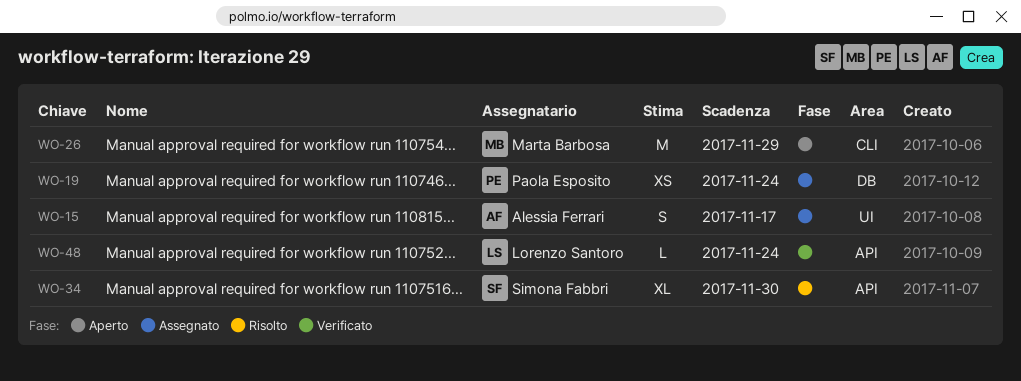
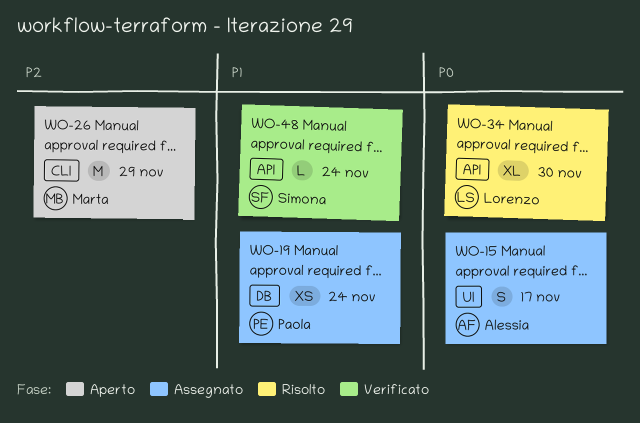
WO-34, owner: Simona Fabbri -> Lorenzo Santoro
WO-48, owner: Lorenzo Santoro -> Simona Fabbri

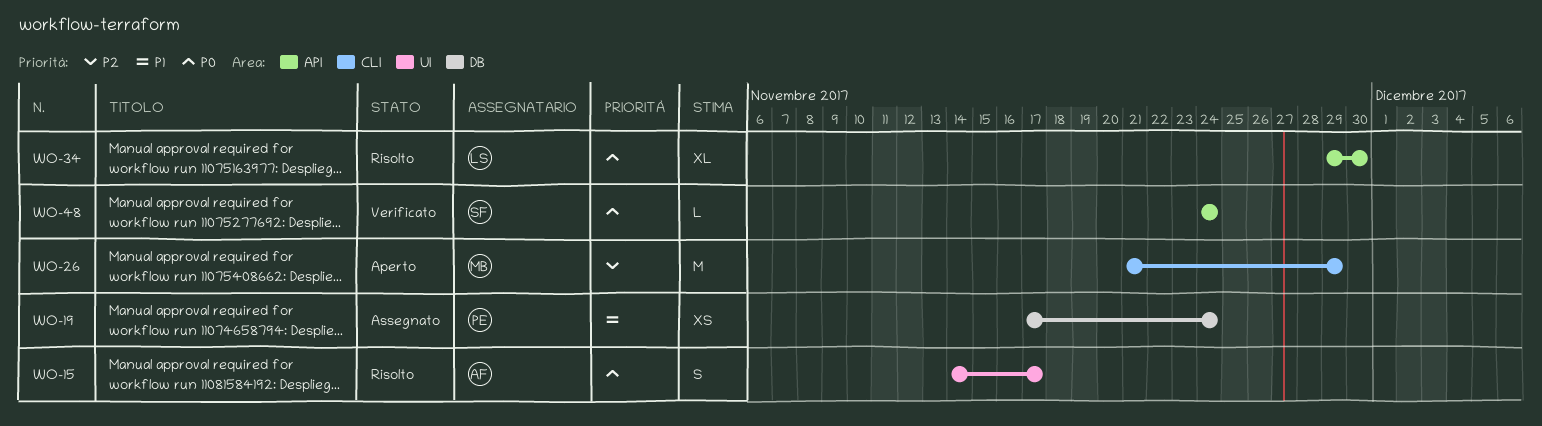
WO-15, status: Assegnato -> Risolto
WO-48, priority: P1 -> P0

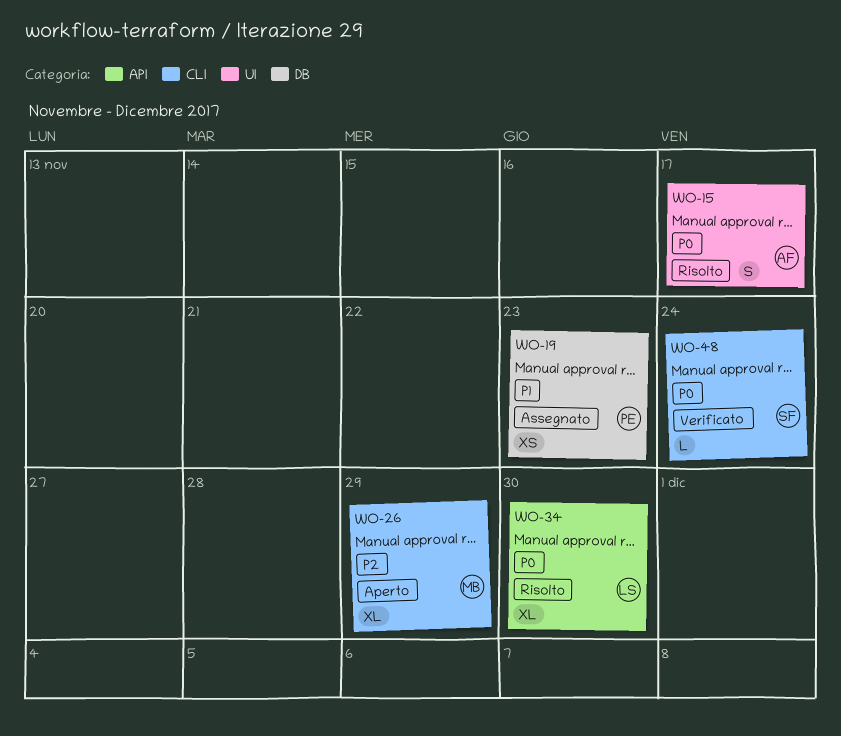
WO-19, due: Nov 24 -> Nov 23
WO-26, estimate: M -> XL
WO-48, label: API -> CLI

